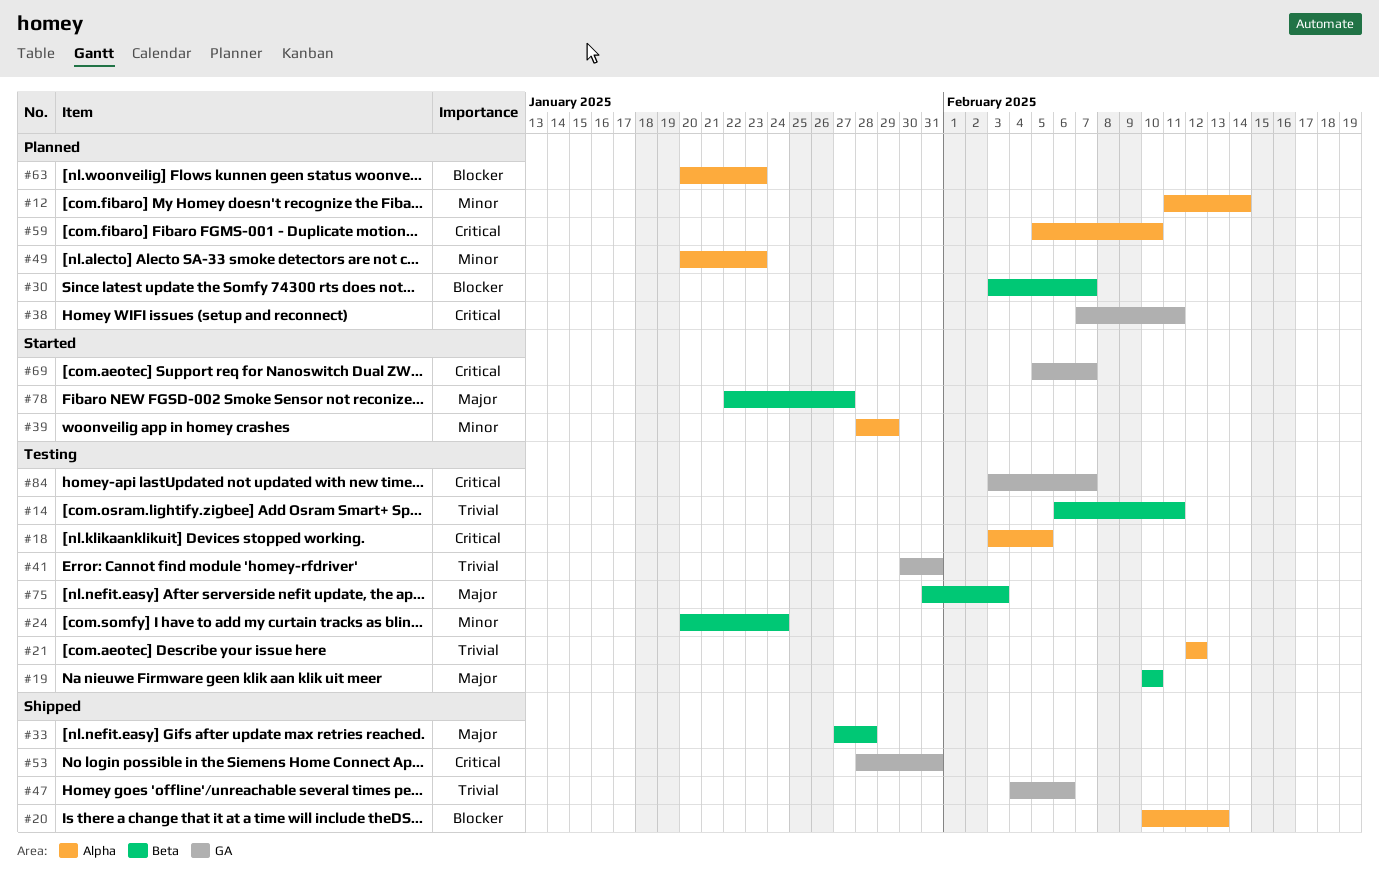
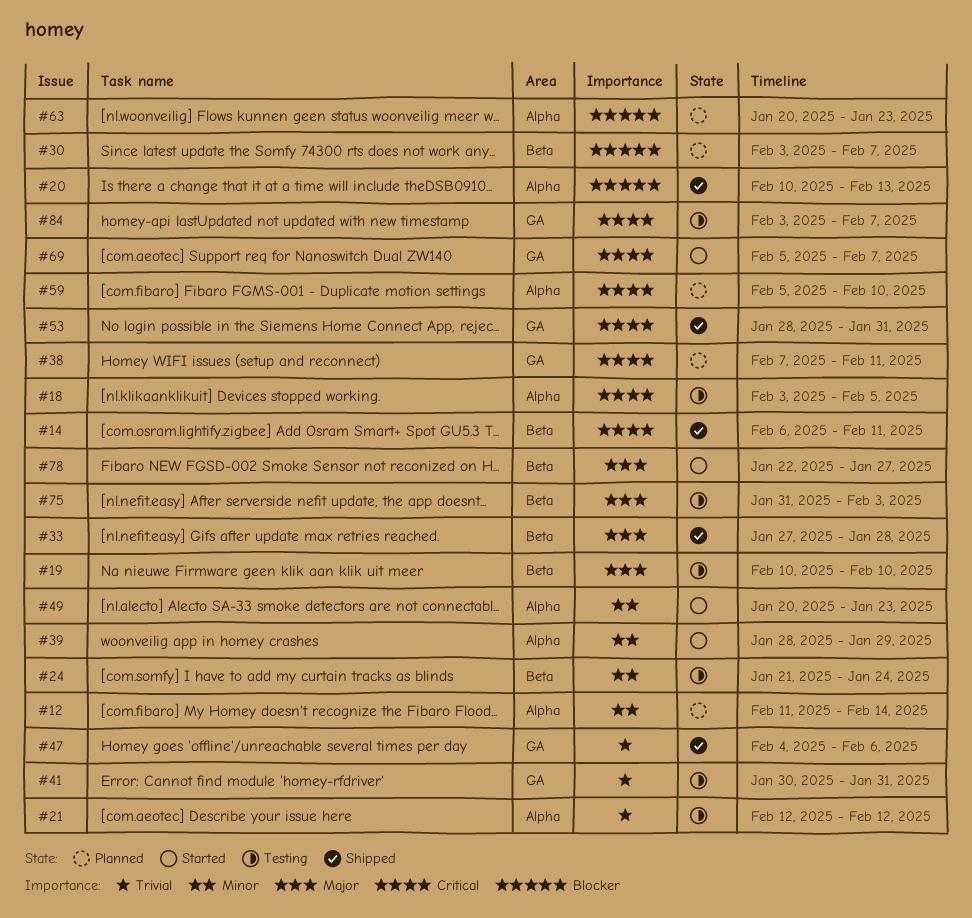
#14, status: Testing -> Shipped
#14, priority: Trivial -> Critical
#24, start: Jan 20 -> Jan 21
#49, status: Planned -> Started

